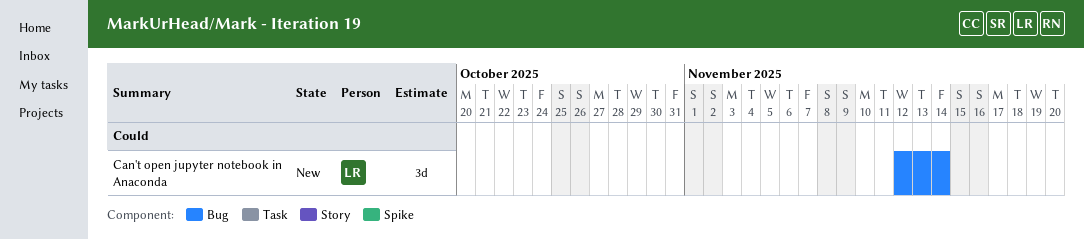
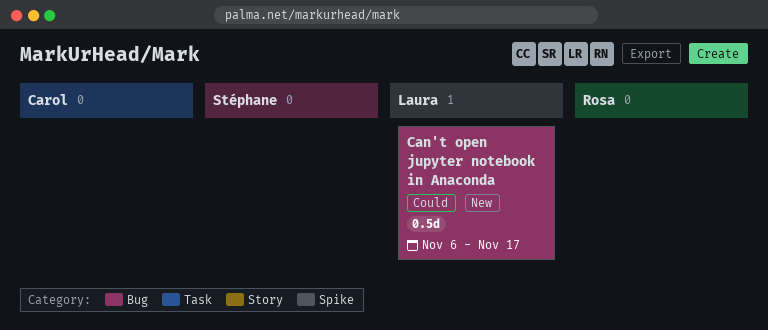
Can't open jupyter notebook in Anaconda, estimate: 3d -> 0.5d
Can't open jupyter notebook in Anaconda, start: Nov 12 -> Nov 6
Can't open jupyter notebook in Anaconda, due: Nov 14 -> Nov 17

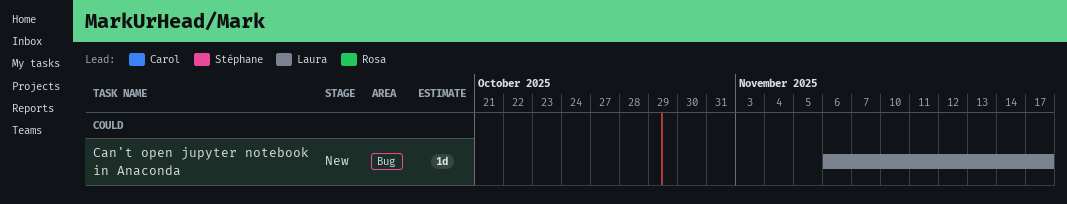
Can't open jupyter notebook in Anaconda, estimate: 0.5d -> 1d

